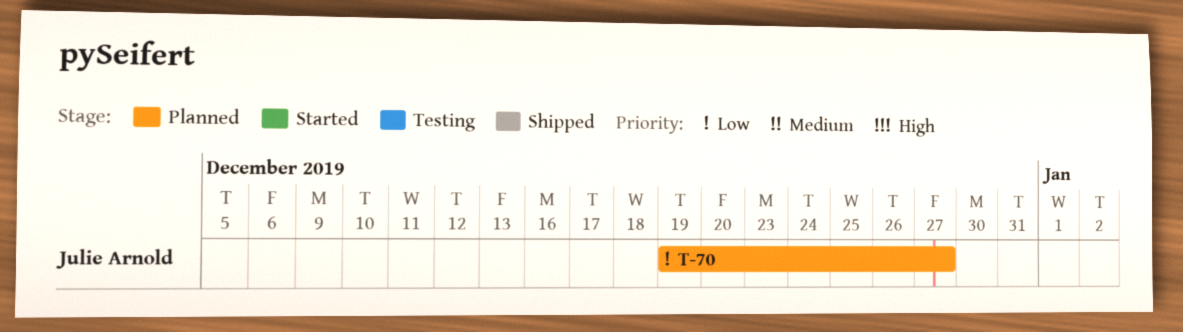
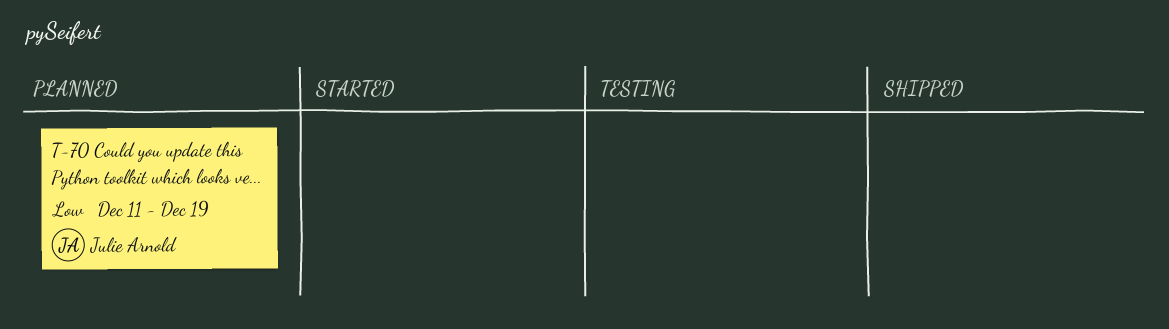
T-70, start: Dec 19 -> Dec 11
T-70, due: Dec 27 -> Dec 19

